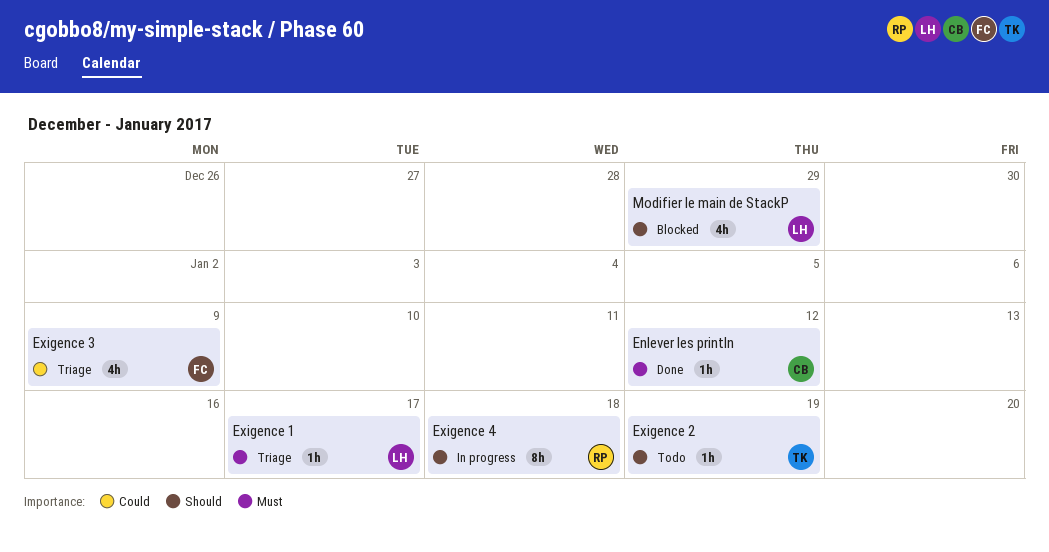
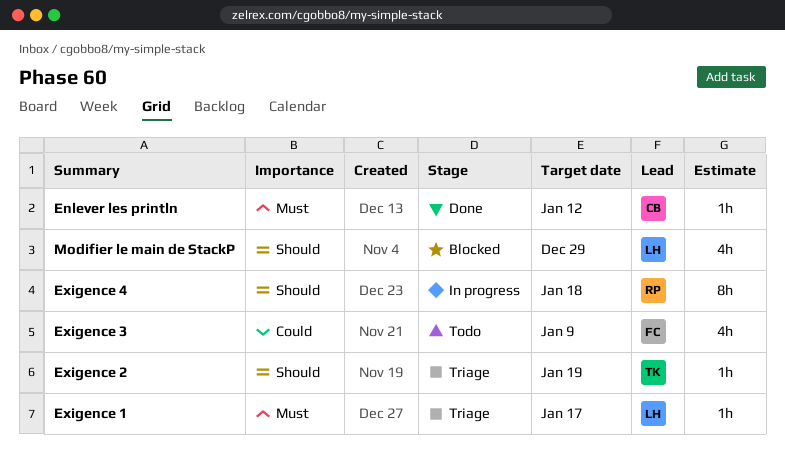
Exigence 2, status: Todo -> Triage
Exigence 3, status: Triage -> Todo

